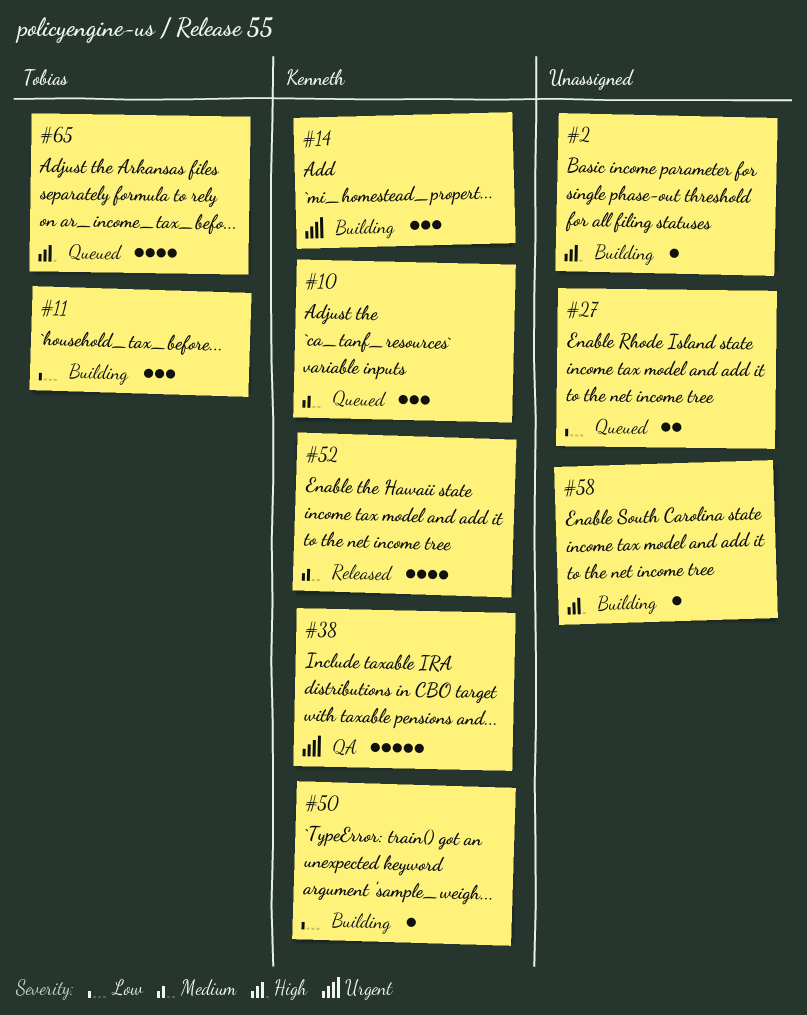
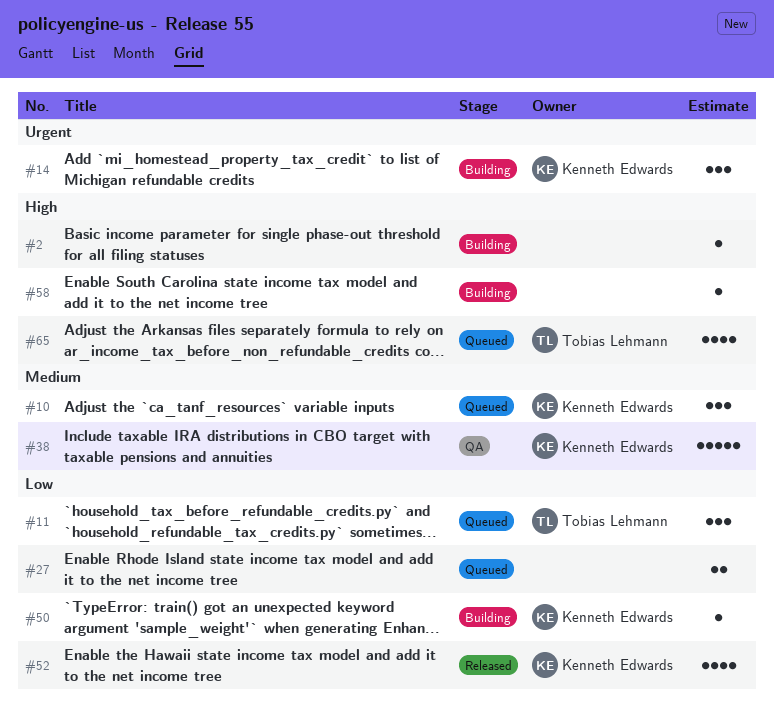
#11, status: Building -> Queued
#38, priority: Urgent -> Medium
#52, priority: Medium -> Low

